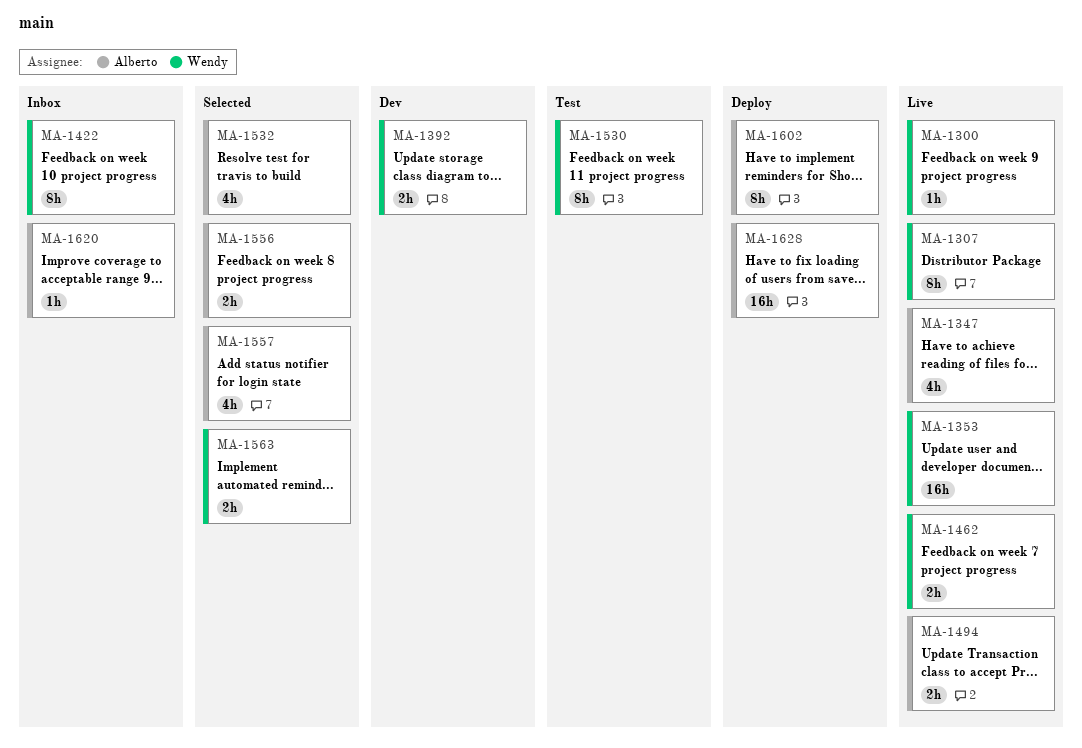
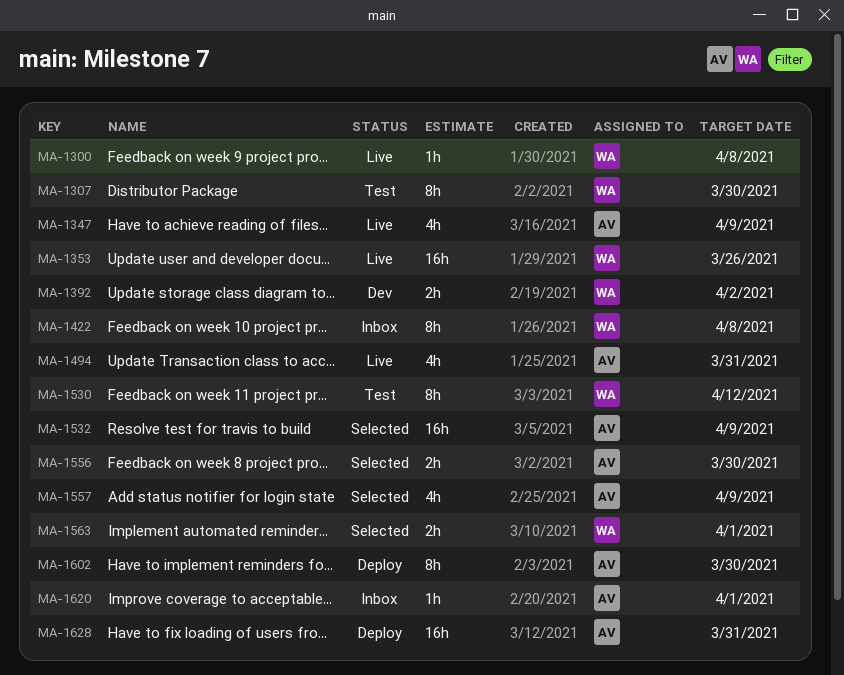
MA-1307, status: Live -> Test
MA-1462: present -> none
MA-1494, estimate: 2h -> 4h
MA-1532, estimate: 4h -> 16h

